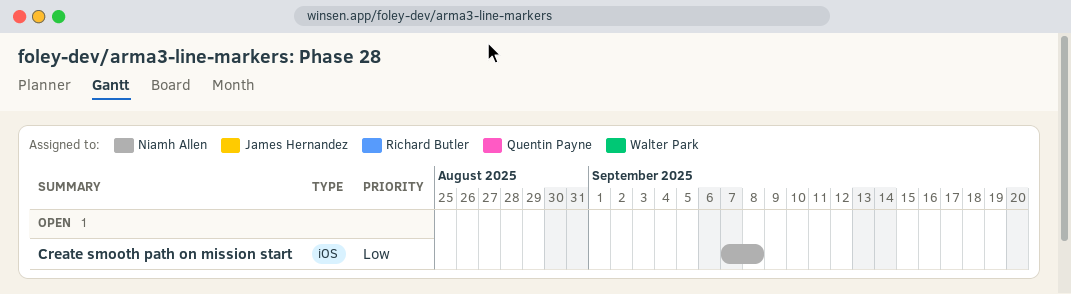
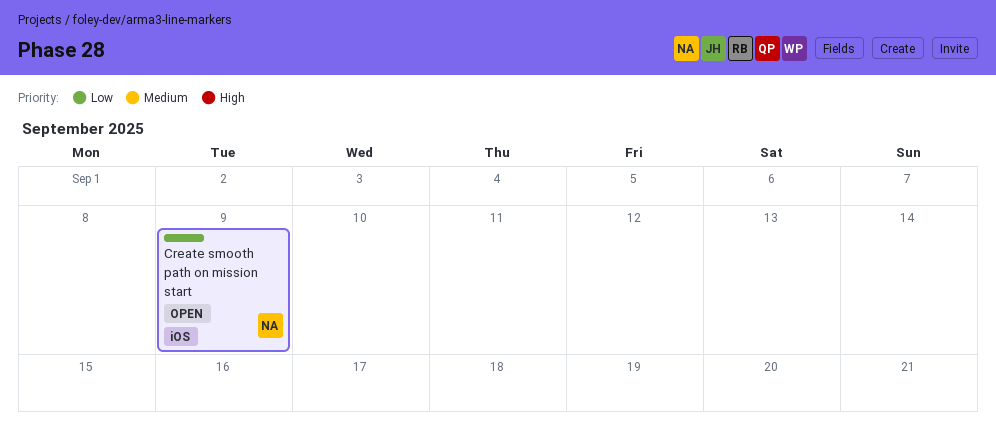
Create smooth path on mission start, due: Sep 8 -> Sep 9

